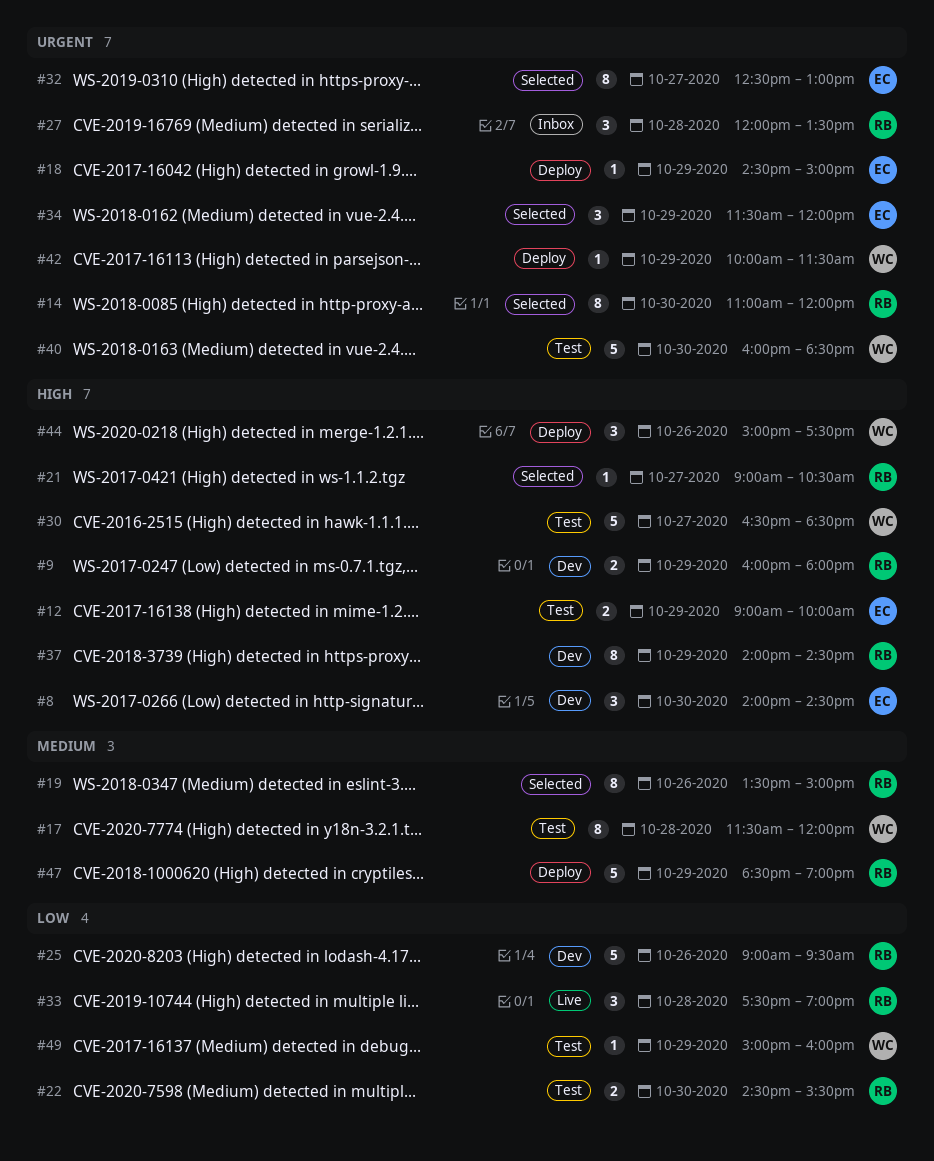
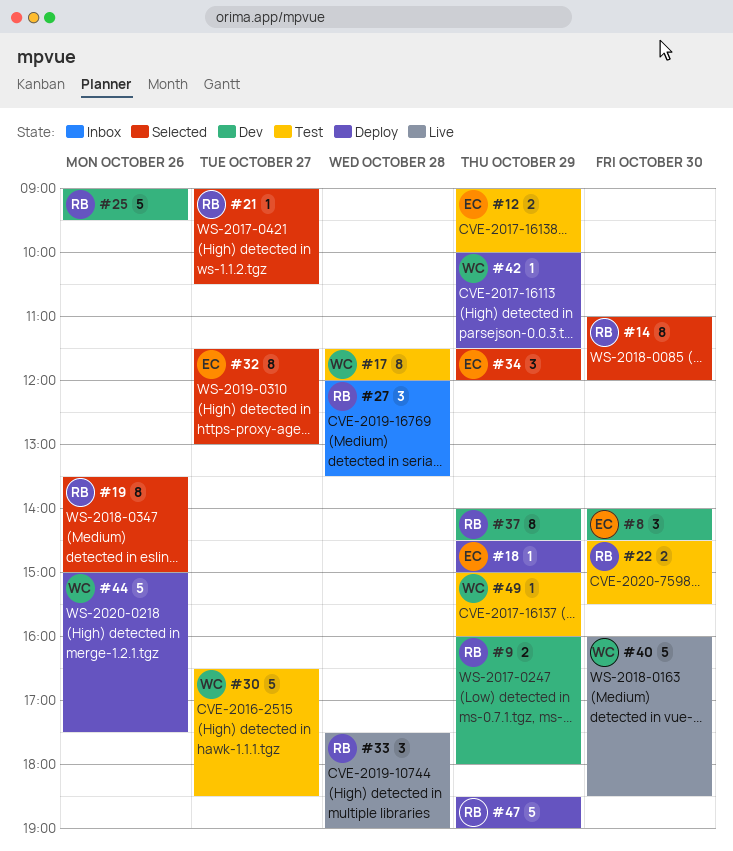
#32, begins: 12:30 -> 11:30
#40, status: Test -> Live
#44, estimate: 3 -> 5

